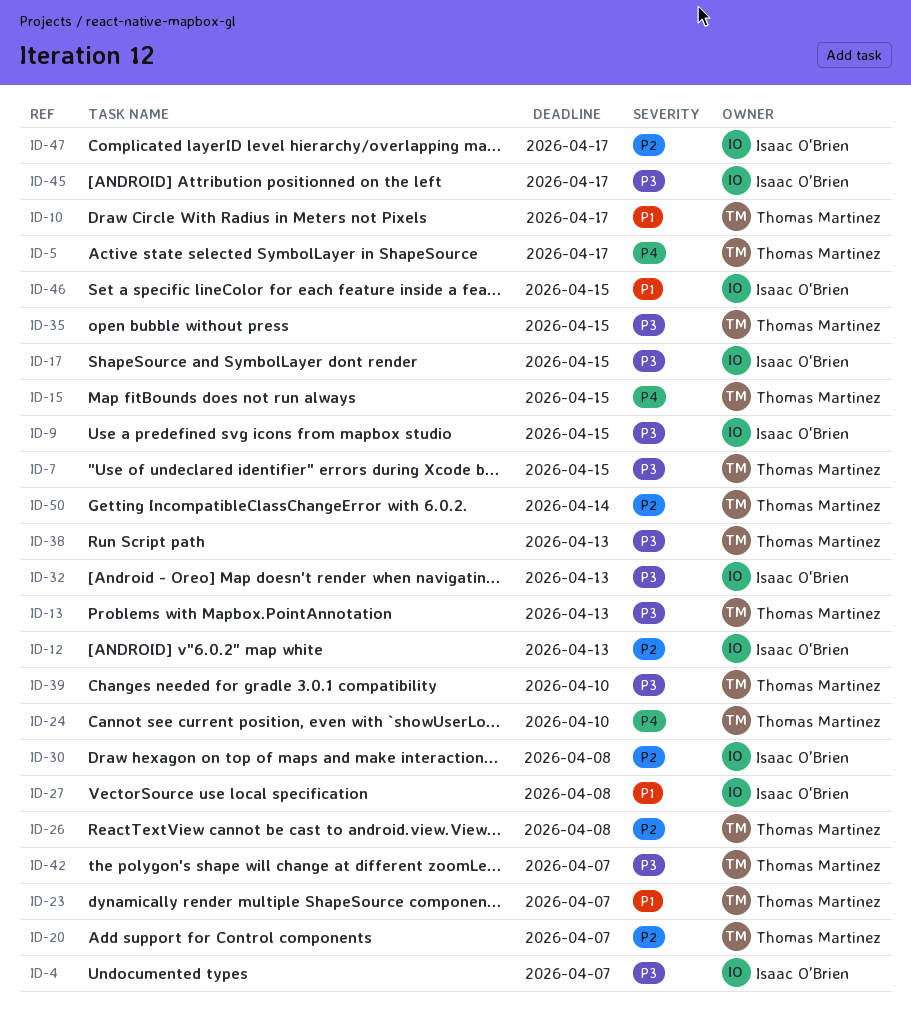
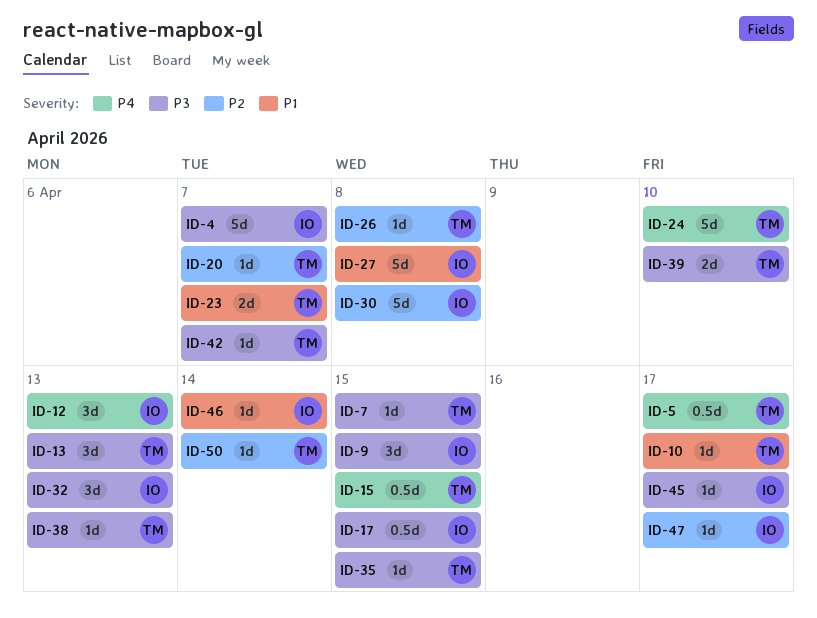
ID-12, priority: P2 -> P4
ID-46, due: Apr 15 -> Apr 14

